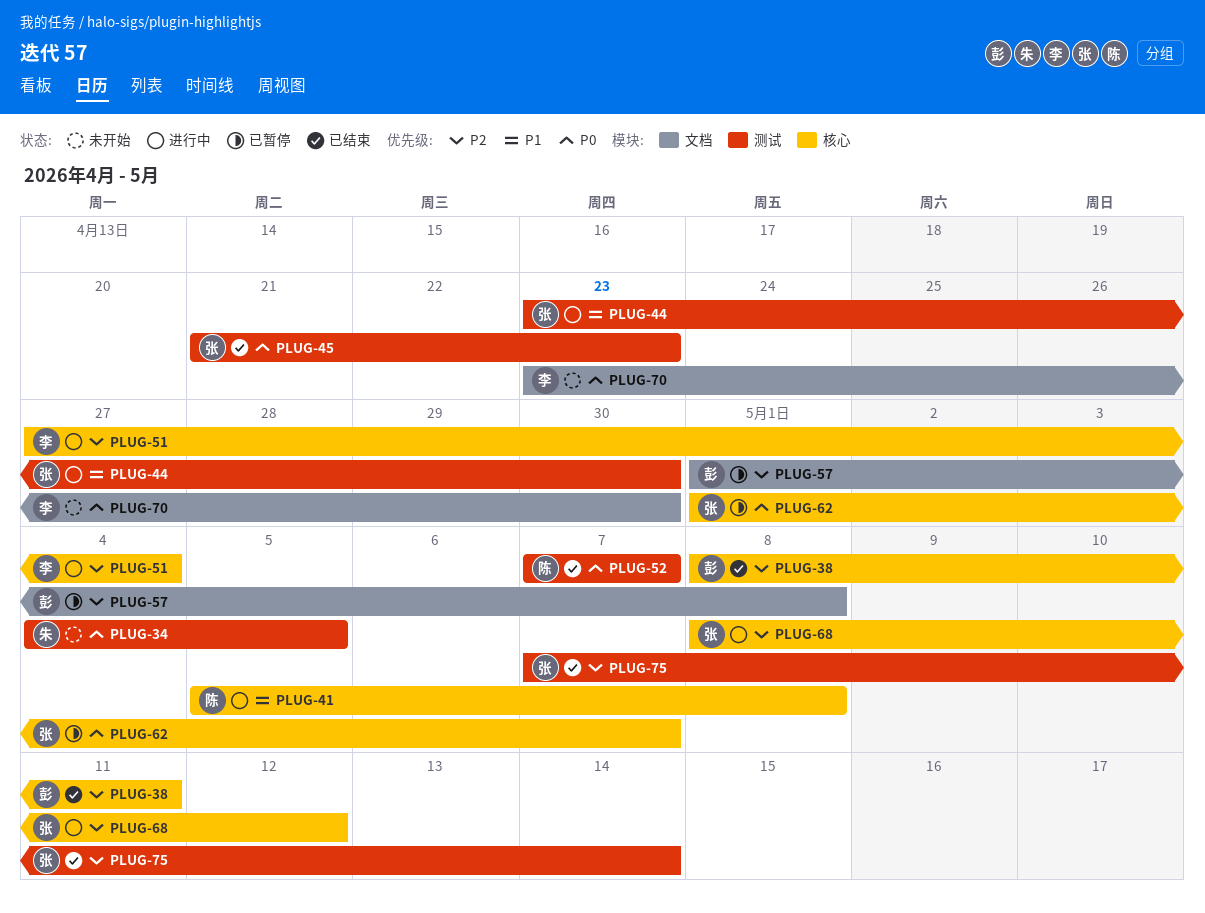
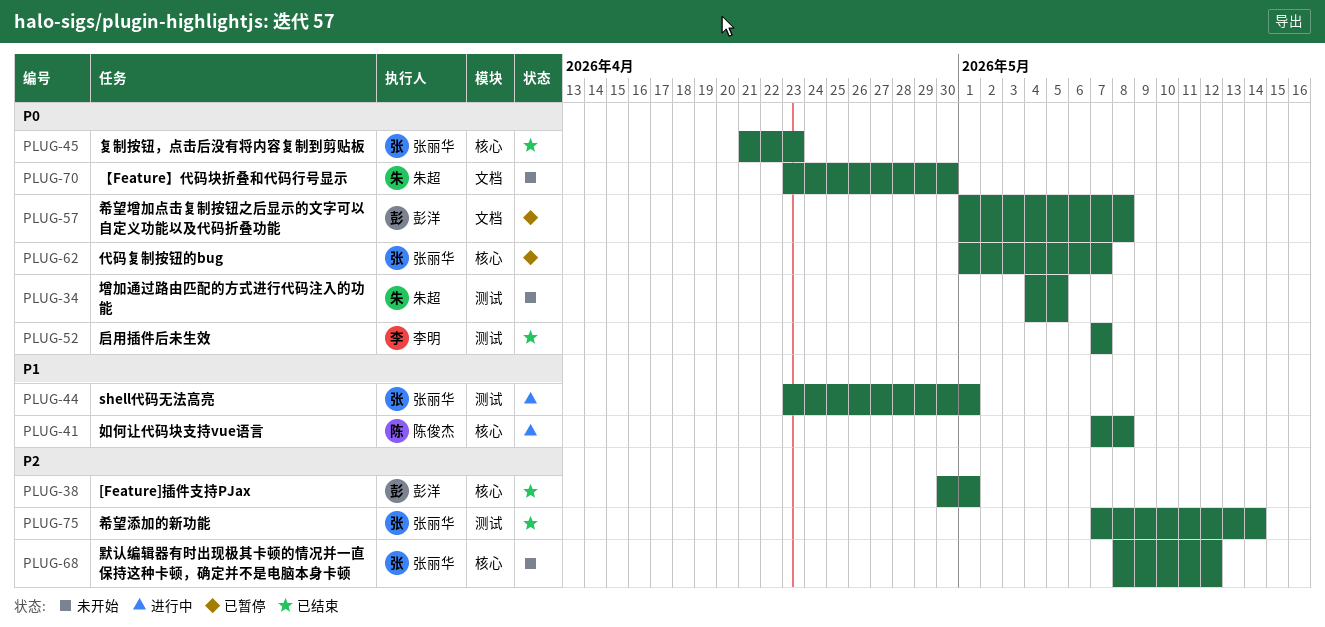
PLUG-38, start: May 8 -> Apr 30
PLUG-38, due: May 11 -> May 1
PLUG-41, start: May 5 -> May 7
PLUG-44, due: Apr 30 -> May 1
PLUG-45, label: 测试 -> 核心
PLUG-51: present -> none
PLUG-52, owner: 陈俊杰 -> 李明
PLUG-57, priority: P2 -> P0
PLUG-68, status: 进行中 -> 未开始
PLUG-70, owner: 李明 -> 朱超

